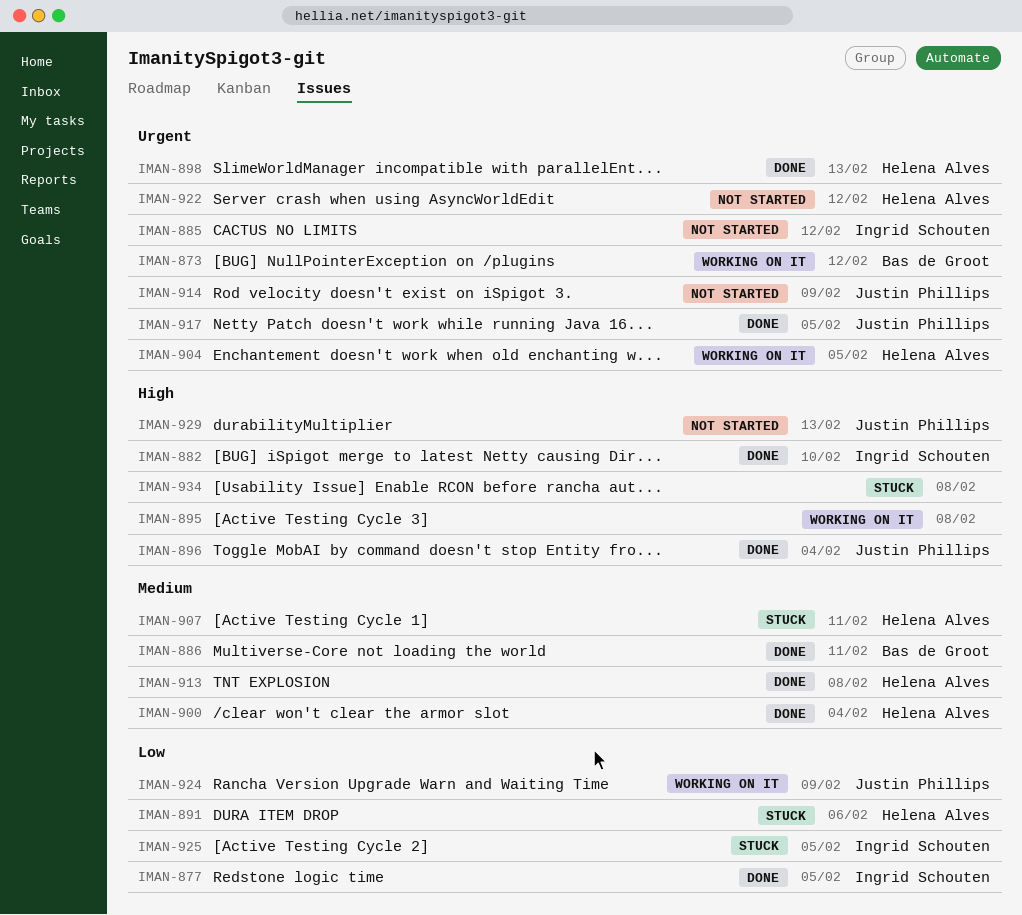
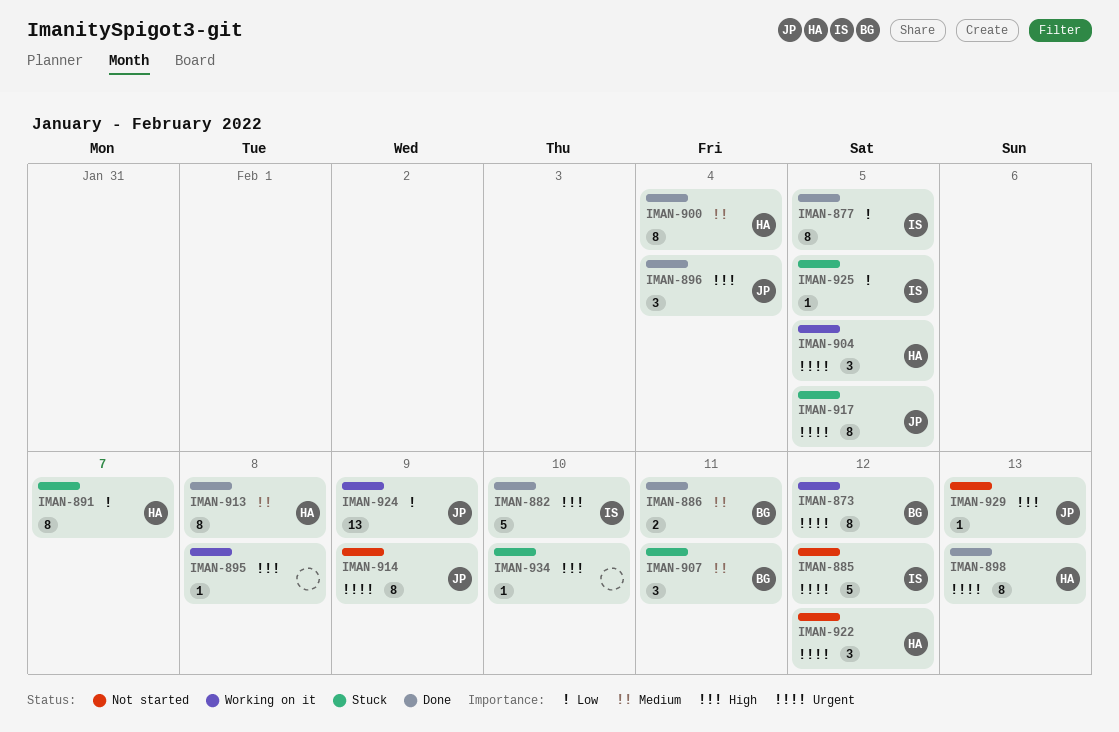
IMAN-891, due: Feb 6 -> Feb 7
IMAN-907, owner: Helena Alves -> Bas de Groot
IMAN-917, status: Done -> Stuck
IMAN-934, due: Feb 8 -> Feb 10

